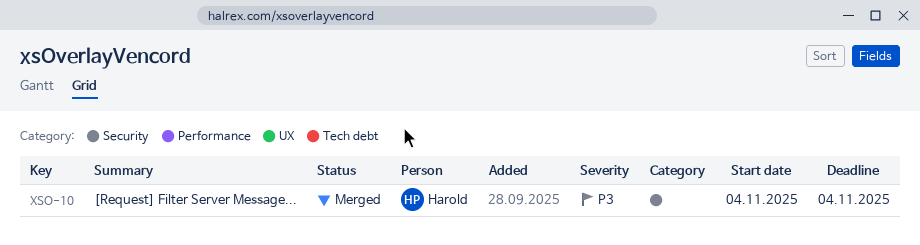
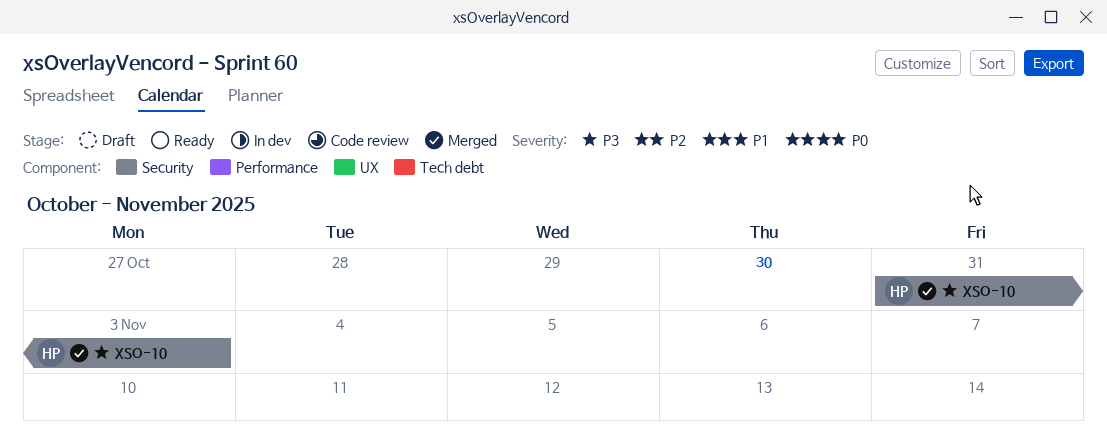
XSO-10, start: Nov 4 -> Oct 31
XSO-10, due: Nov 4 -> Nov 3

